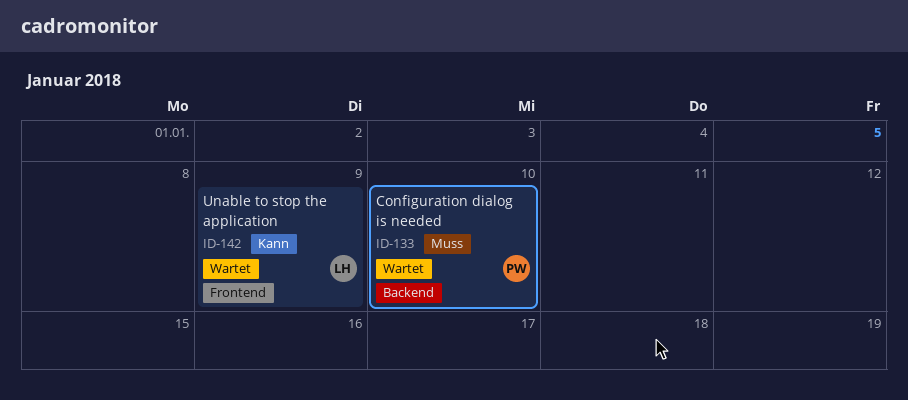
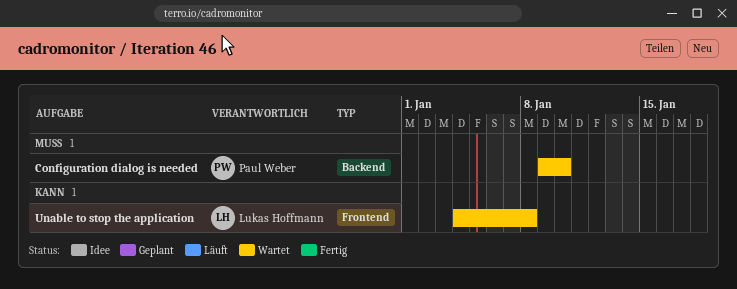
Unable to stop the application, due: Jan 9 -> Jan 8

